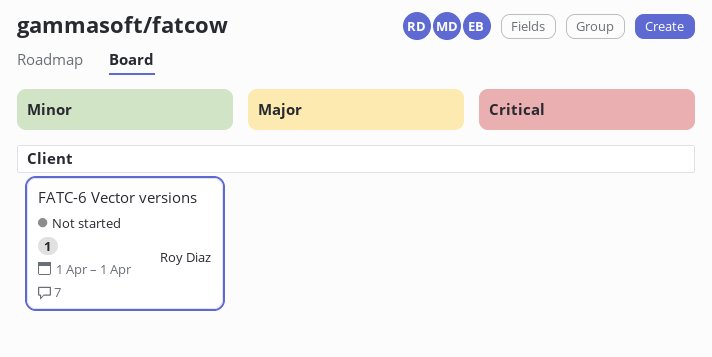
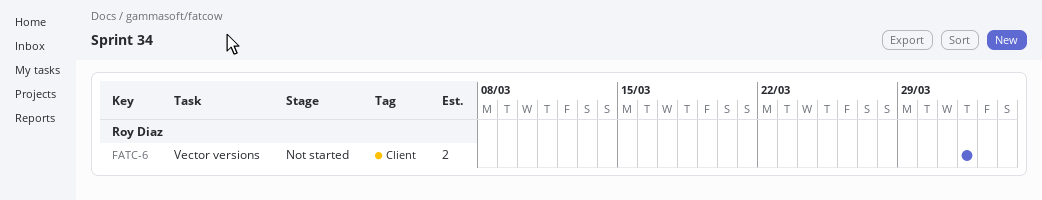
FATC-6, estimate: 1 -> 2

